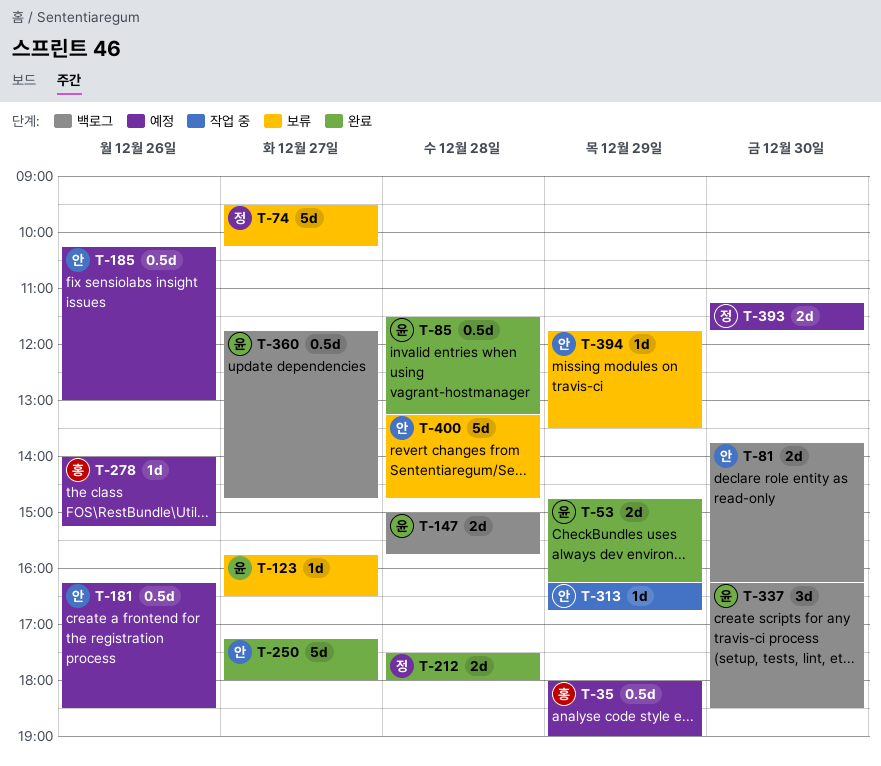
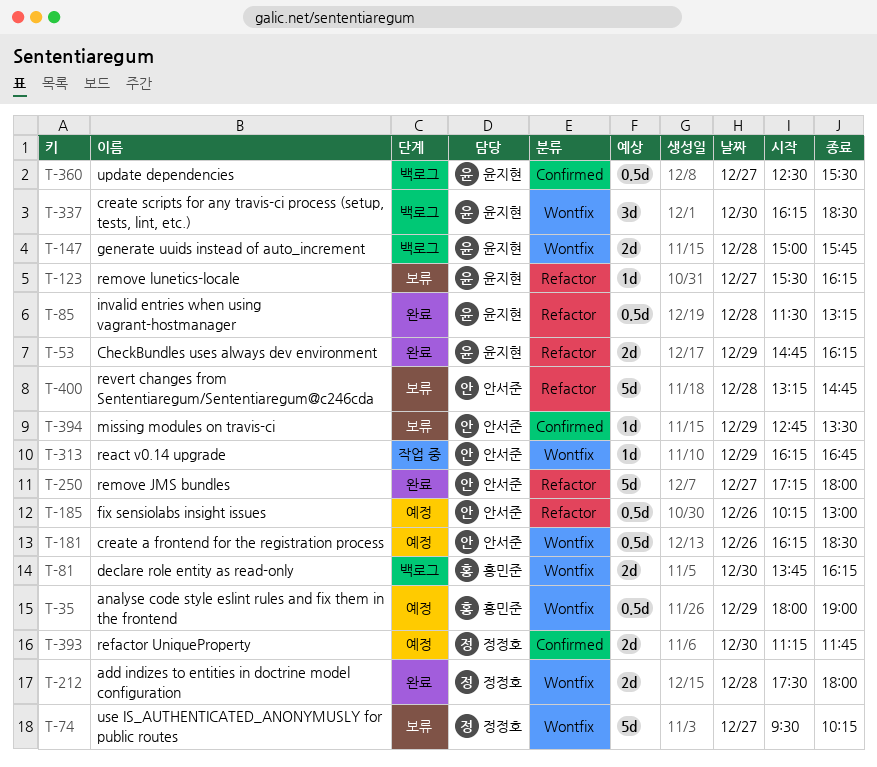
T-81, owner: 안서준 -> 홍민준
T-123, begins: 15:45 -> 15:30
T-123, ends: 16:30 -> 16:15
T-278: present -> none
T-360, begins: 11:45 -> 12:30
T-360, ends: 14:45 -> 15:30
T-394, begins: 11:45 -> 12:45

